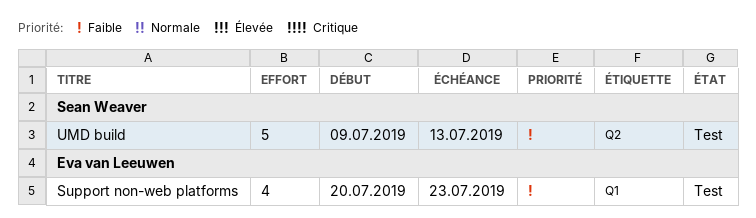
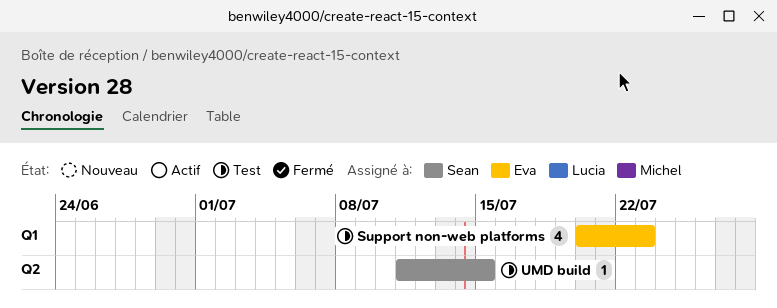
UMD build, estimate: 5 -> 1
UMD build, start: Jul 9 -> Jul 11
UMD build, due: Jul 13 -> Jul 15

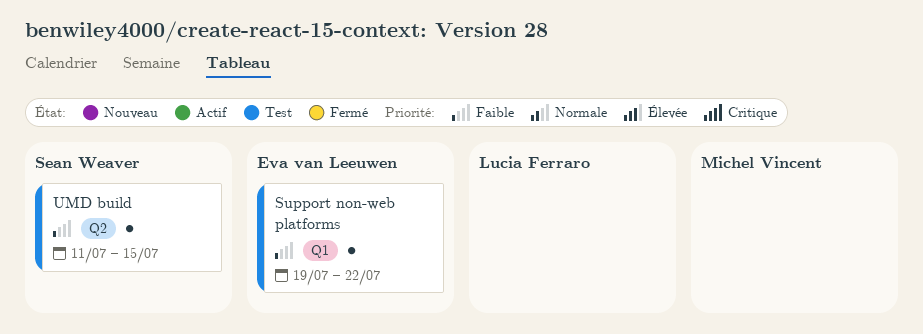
Support non-web platforms, estimate: 4 -> 1
Support non-web platforms, start: Jul 20 -> Jul 19
Support non-web platforms, due: Jul 23 -> Jul 22

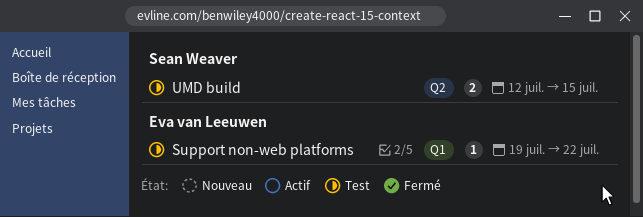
UMD build, estimate: 1 -> 2
UMD build, start: Jul 11 -> Jul 12

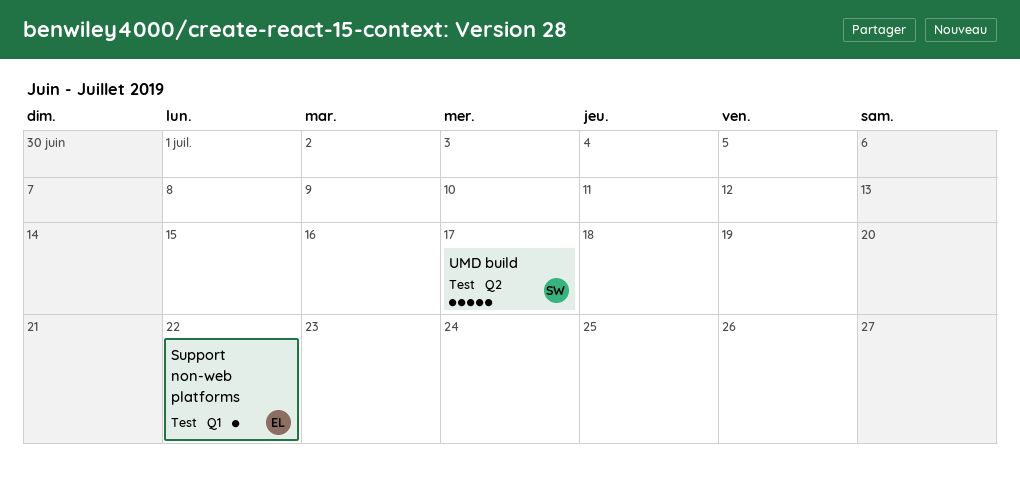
UMD build, estimate: 2 -> 5
UMD build, due: Jul 15 -> Jul 17

